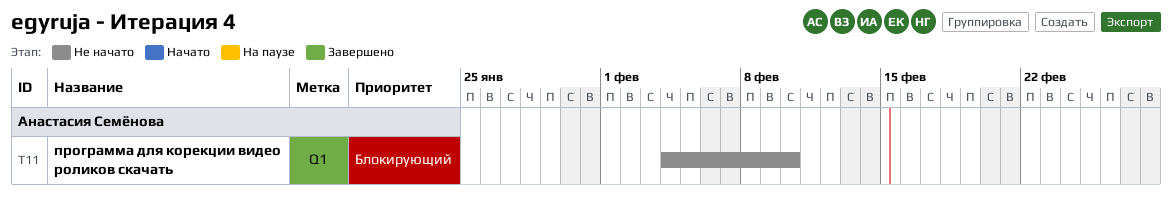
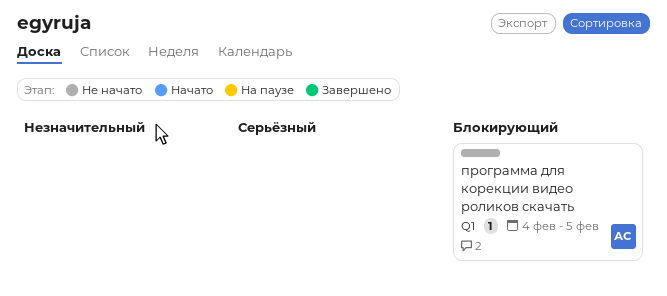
программа для корекции видео роликов скачать, due: Feb 10 -> Feb 5

